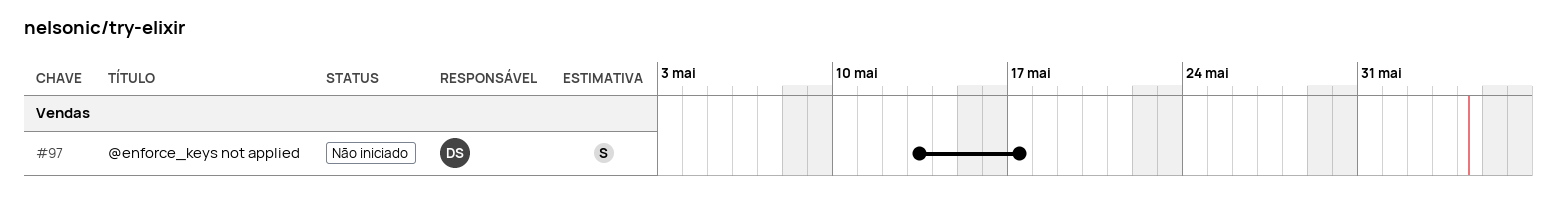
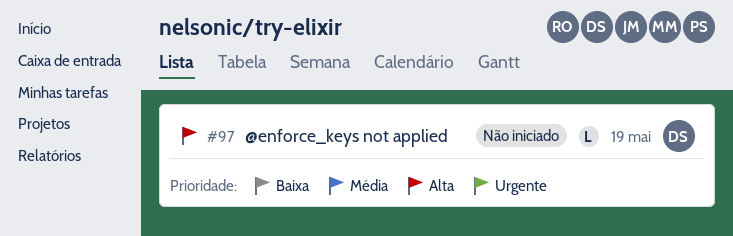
#97, estimate: S -> L
#97, due: May 17 -> May 19

